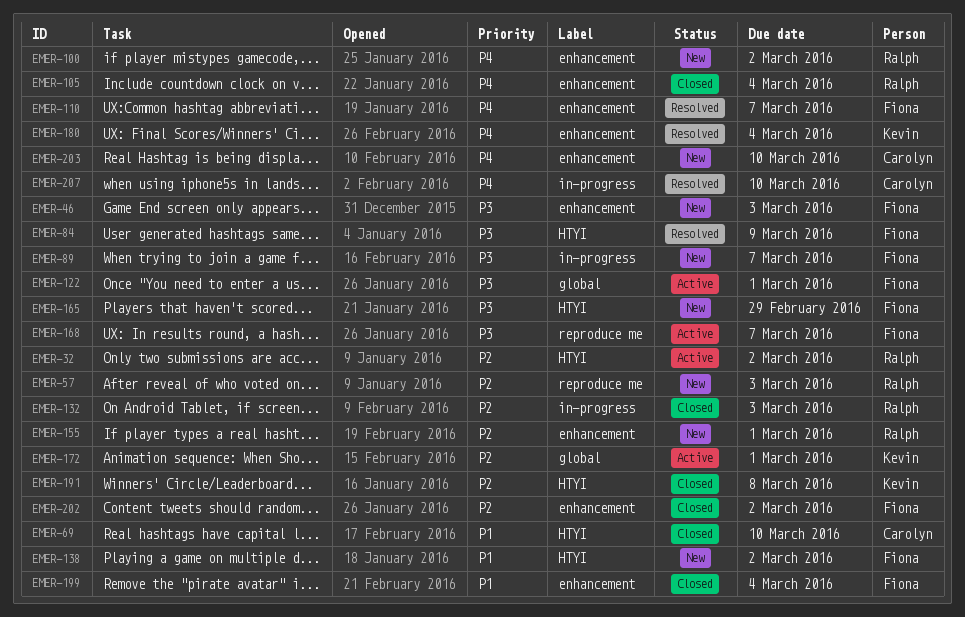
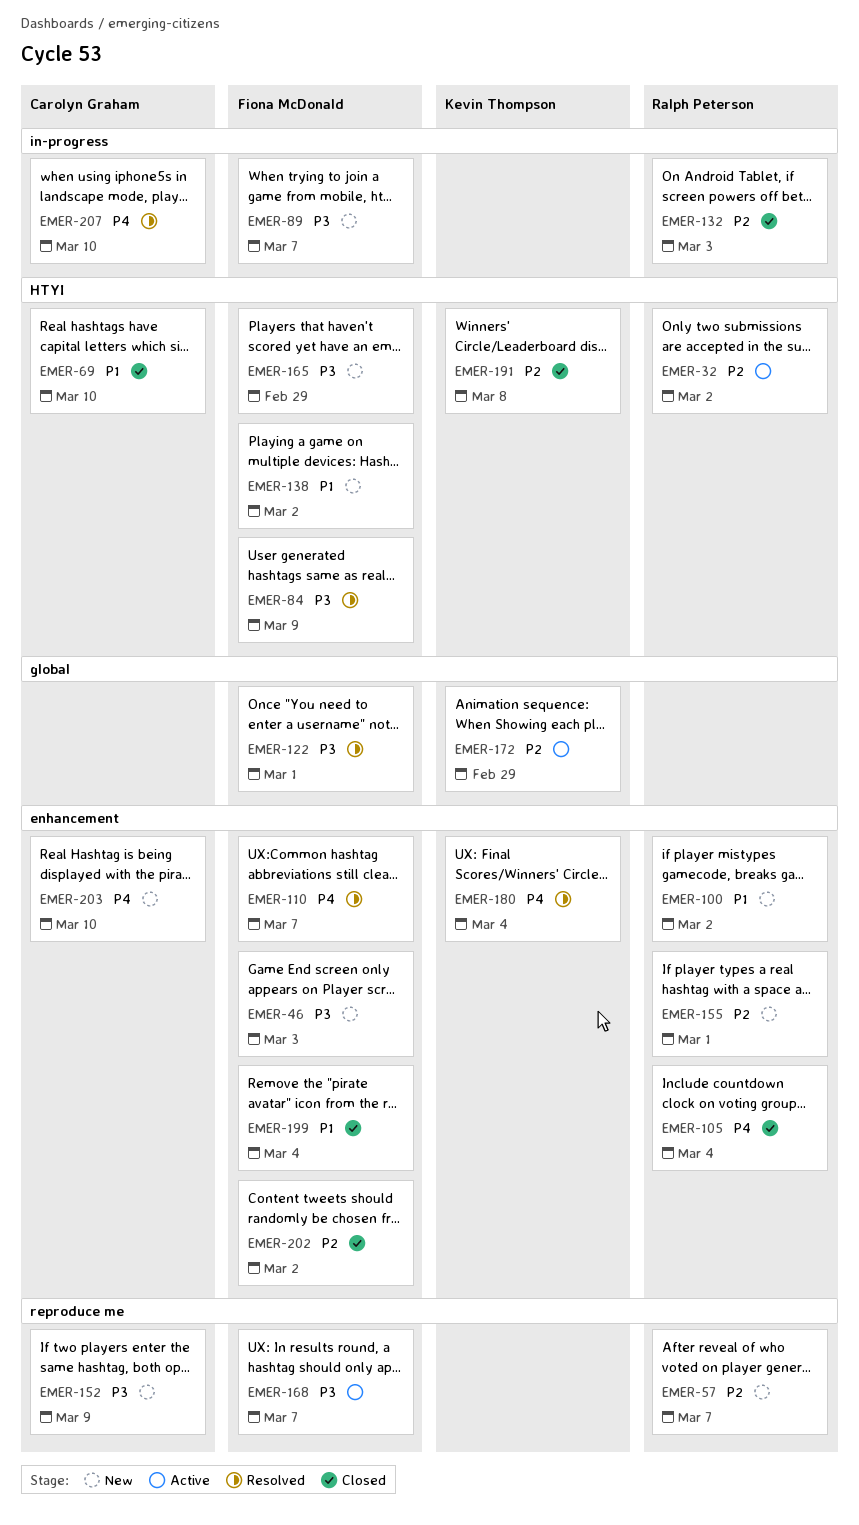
EMER-57, due: Mar 3 -> Mar 7
EMER-100, priority: P4 -> P1
EMER-122, status: Active -> Resolved
EMER-152: none -> present
EMER-172, due: Mar 1 -> Feb 29

